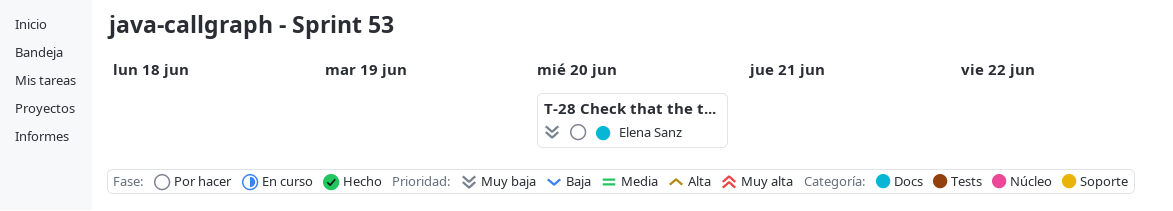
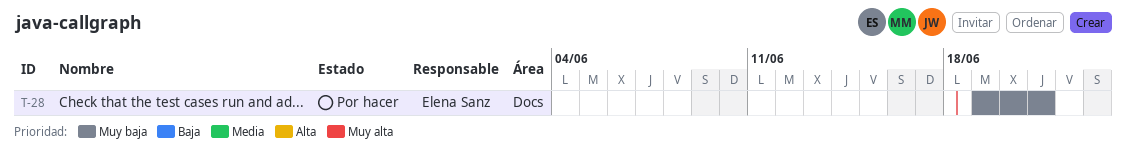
T-28, due: Jun 20 -> Jun 21

